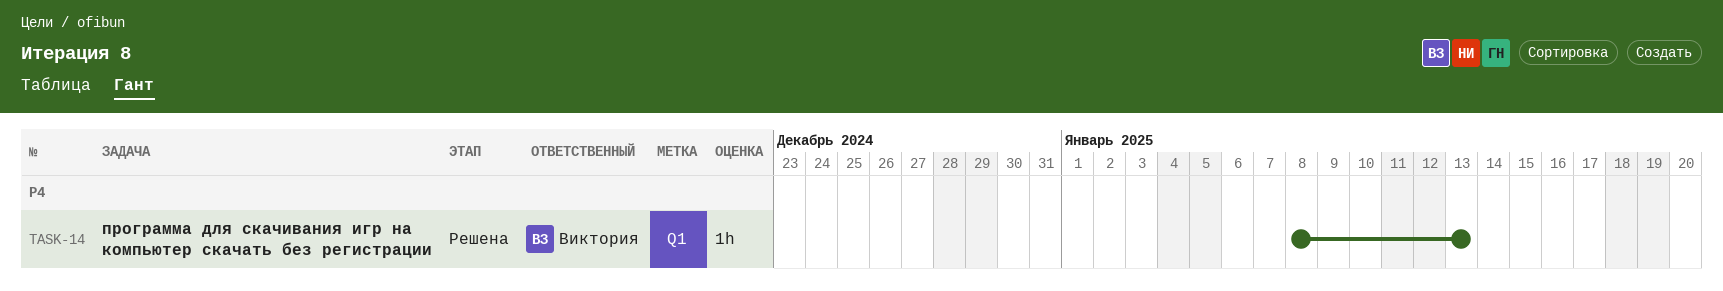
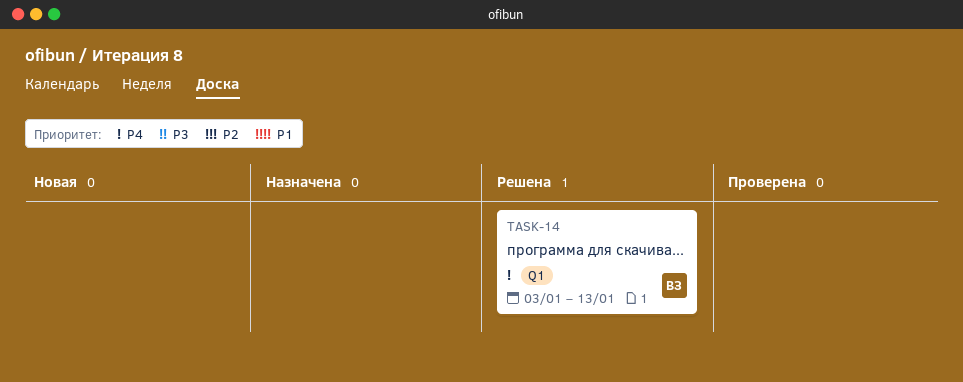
TASK-14, start: Jan 8 -> Jan 3

